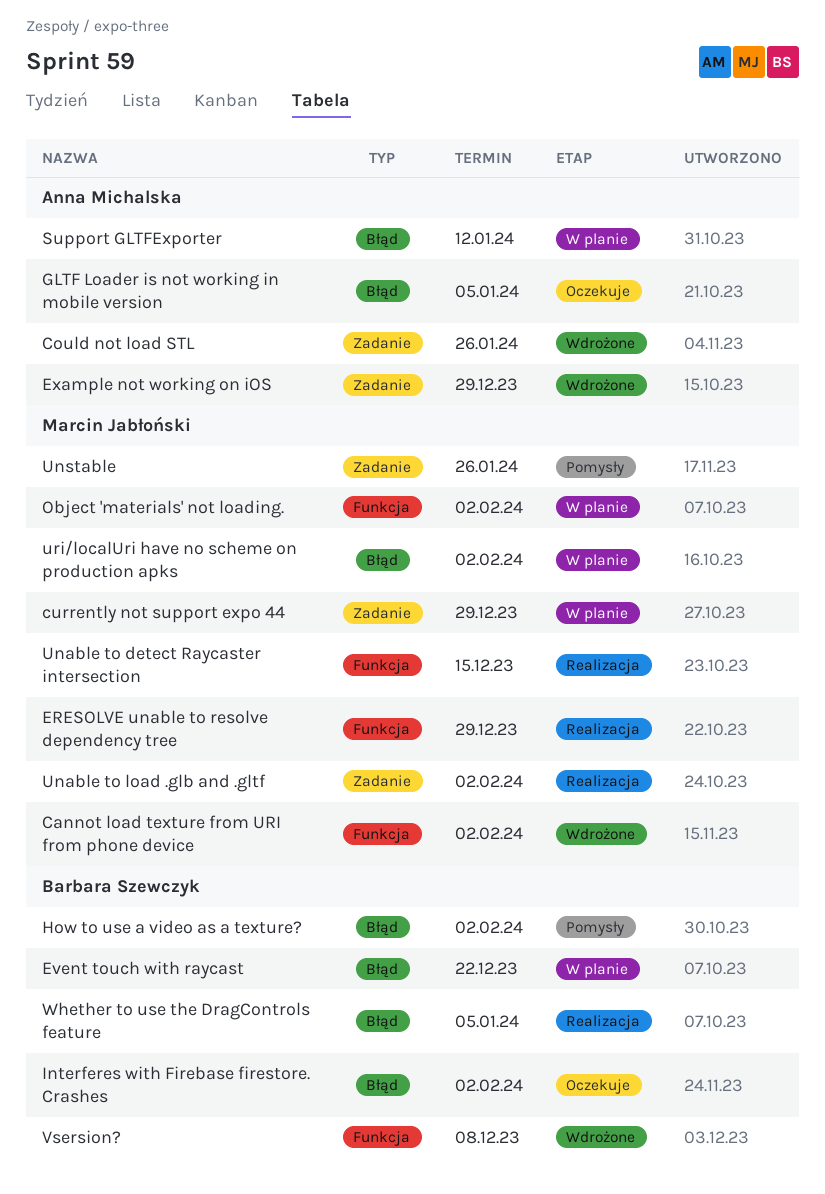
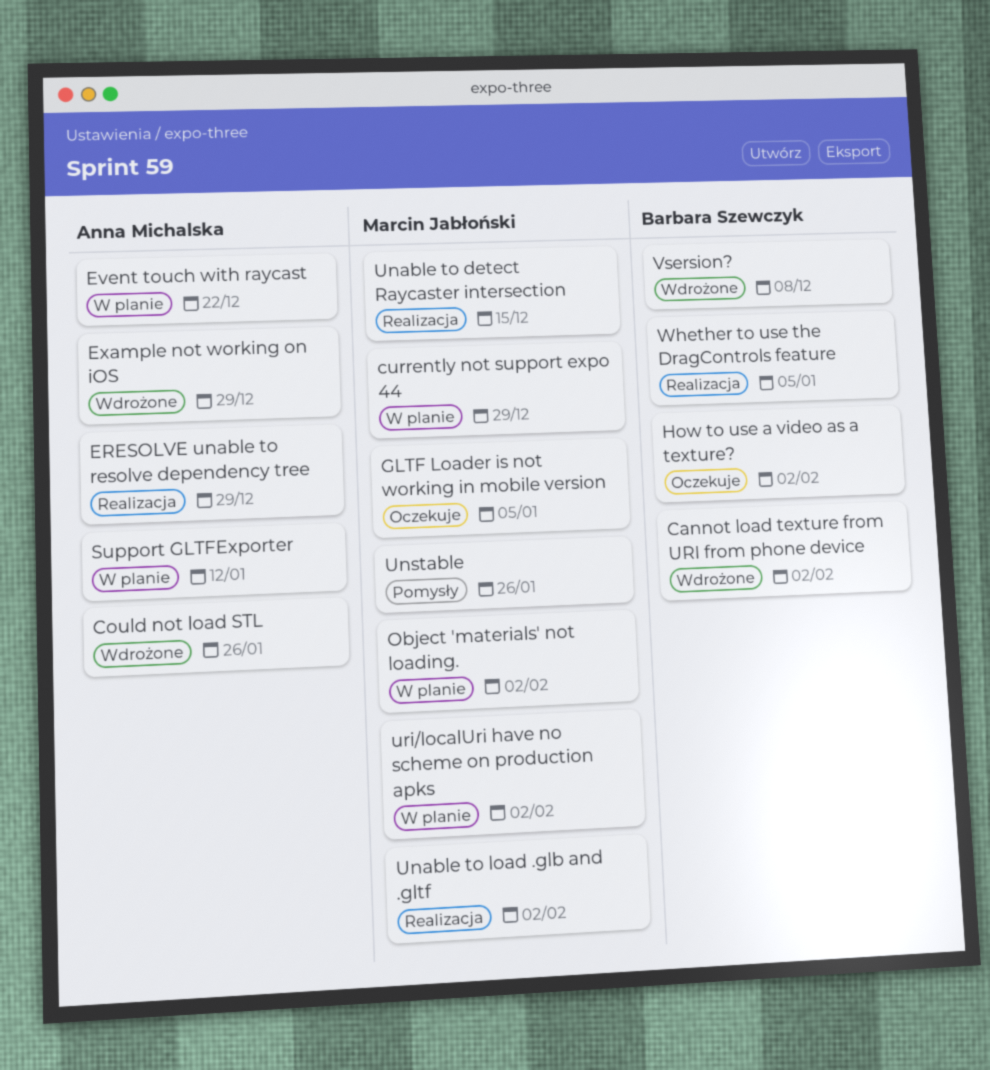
Cannot load texture from URI from phone device, owner: Marcin Jabłoński -> Barbara Szewczyk
ERESOLVE unable to resolve dependency tree, owner: Marcin Jabłoński -> Anna Michalska
Event touch with raycast, owner: Barbara Szewczyk -> Anna Michalska
GLTF Loader is not working in mobile version, owner: Anna Michalska -> Marcin Jabłoński
How to use a video as a texture?, status: Pomysły -> Oczekuje
Interferes with Firebase firestore. Crashes: present -> none

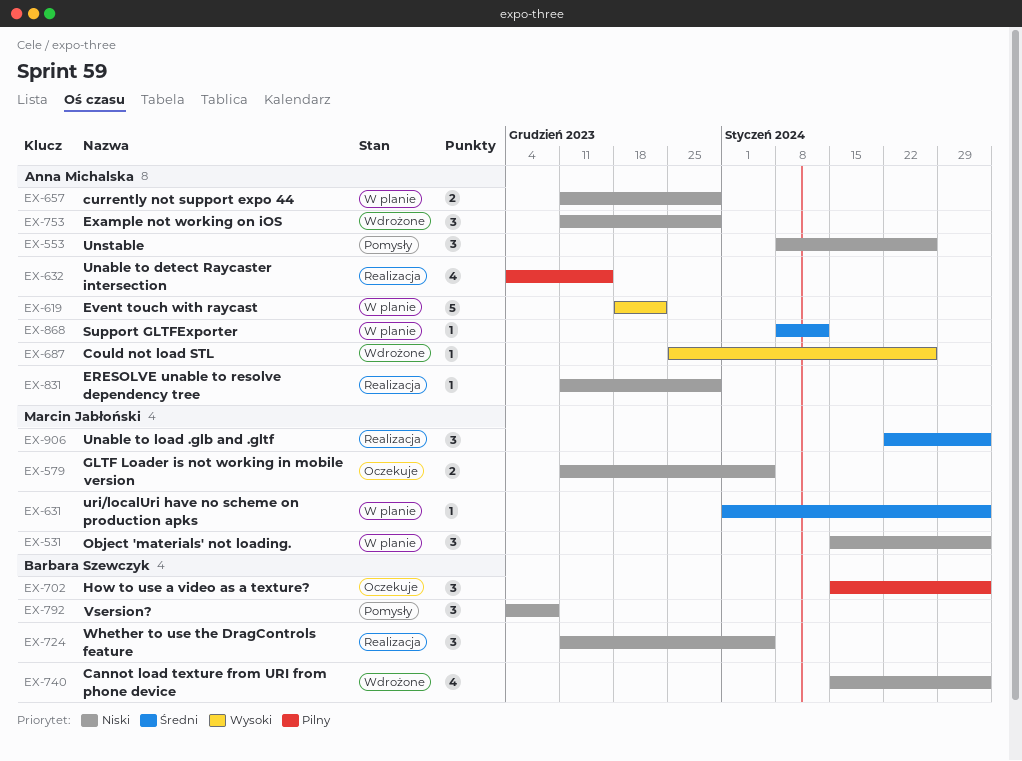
currently not support expo 44, owner: Marcin Jabłoński -> Anna Michalska
Unable to detect Raycaster intersection, owner: Marcin Jabłoński -> Anna Michalska
Unstable, owner: Marcin Jabłoński -> Anna Michalska
Vsersion?, status: Wdrożone -> Pomysły

